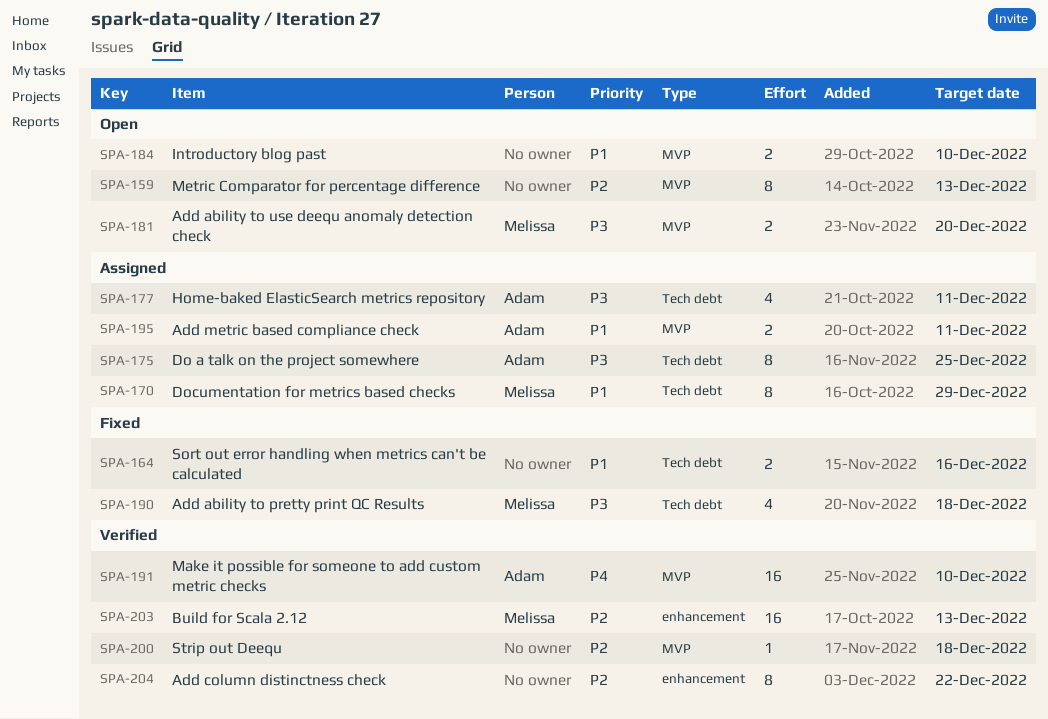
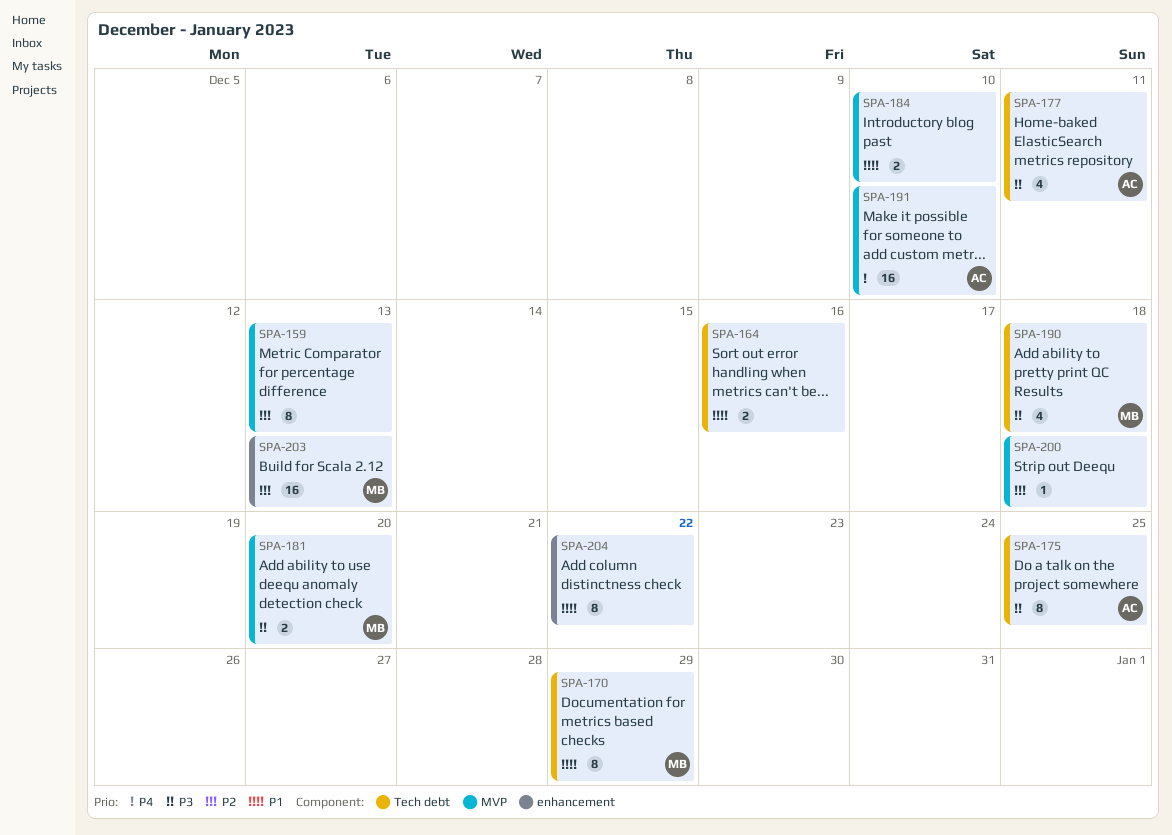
SPA-195: present -> none
SPA-204, priority: P2 -> P1

